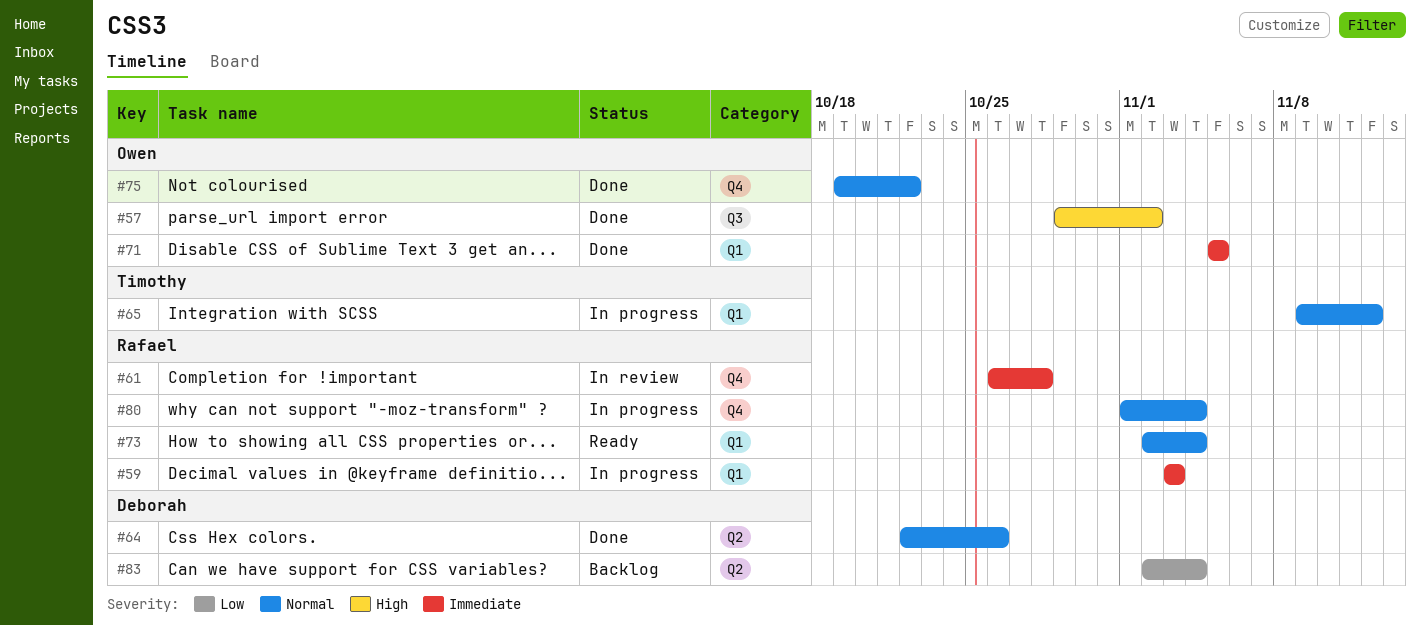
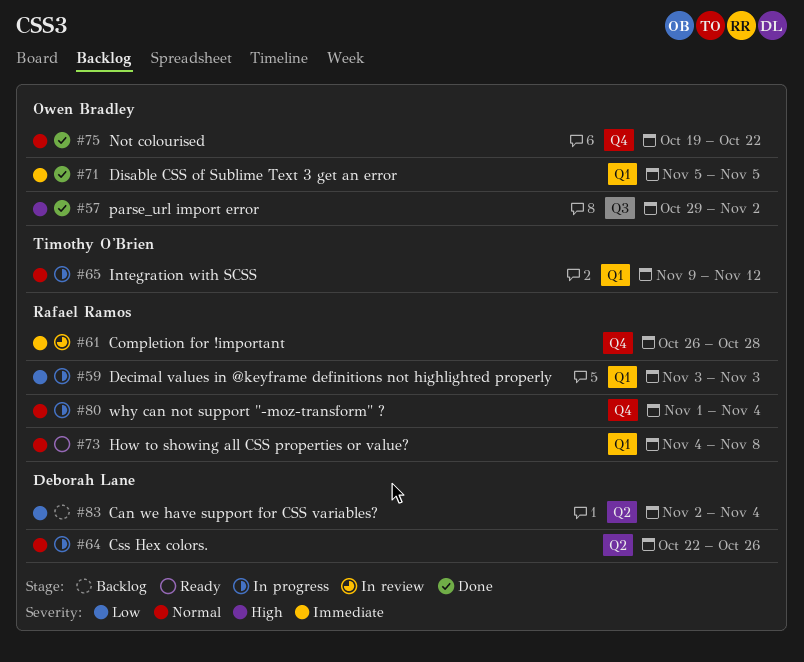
#59, priority: Immediate -> Low
#64, status: Done -> In progress
#73, start: Nov 2 -> Nov 4
#73, due: Nov 4 -> Nov 8

